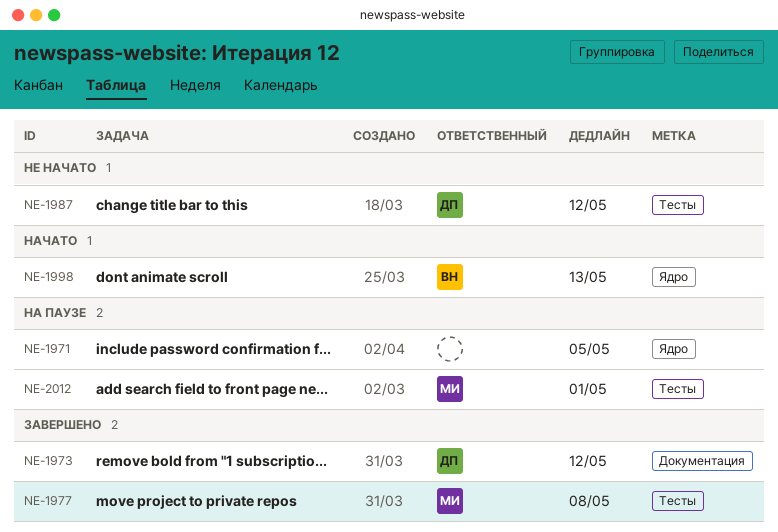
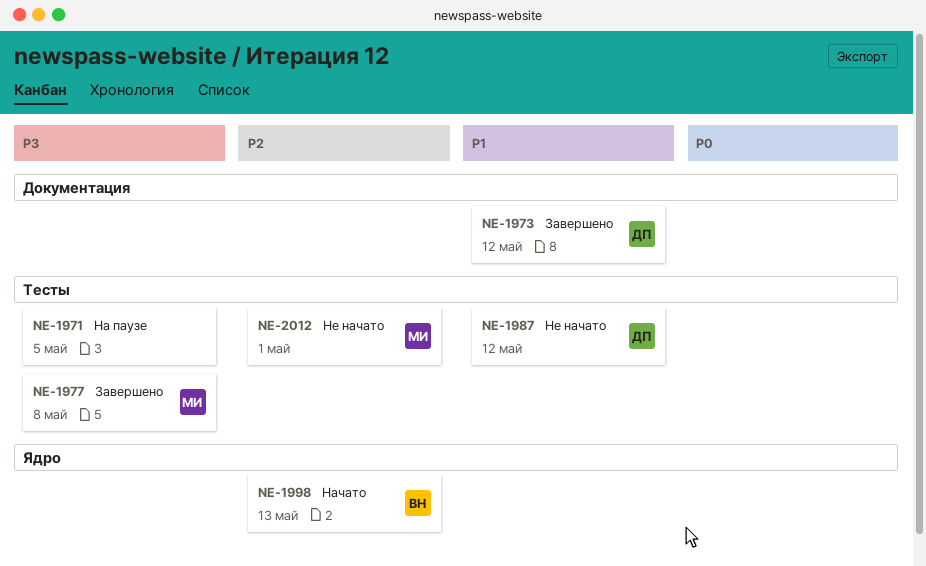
NE-1971, label: Ядро -> Тесты
NE-2012, status: На паузе -> Не начато

